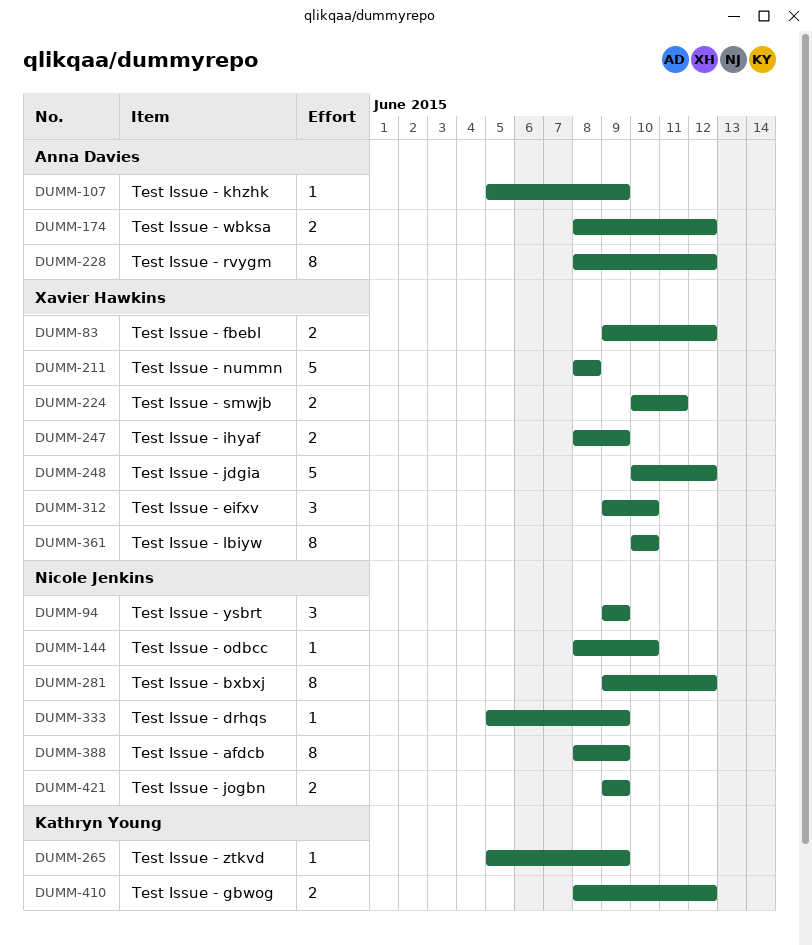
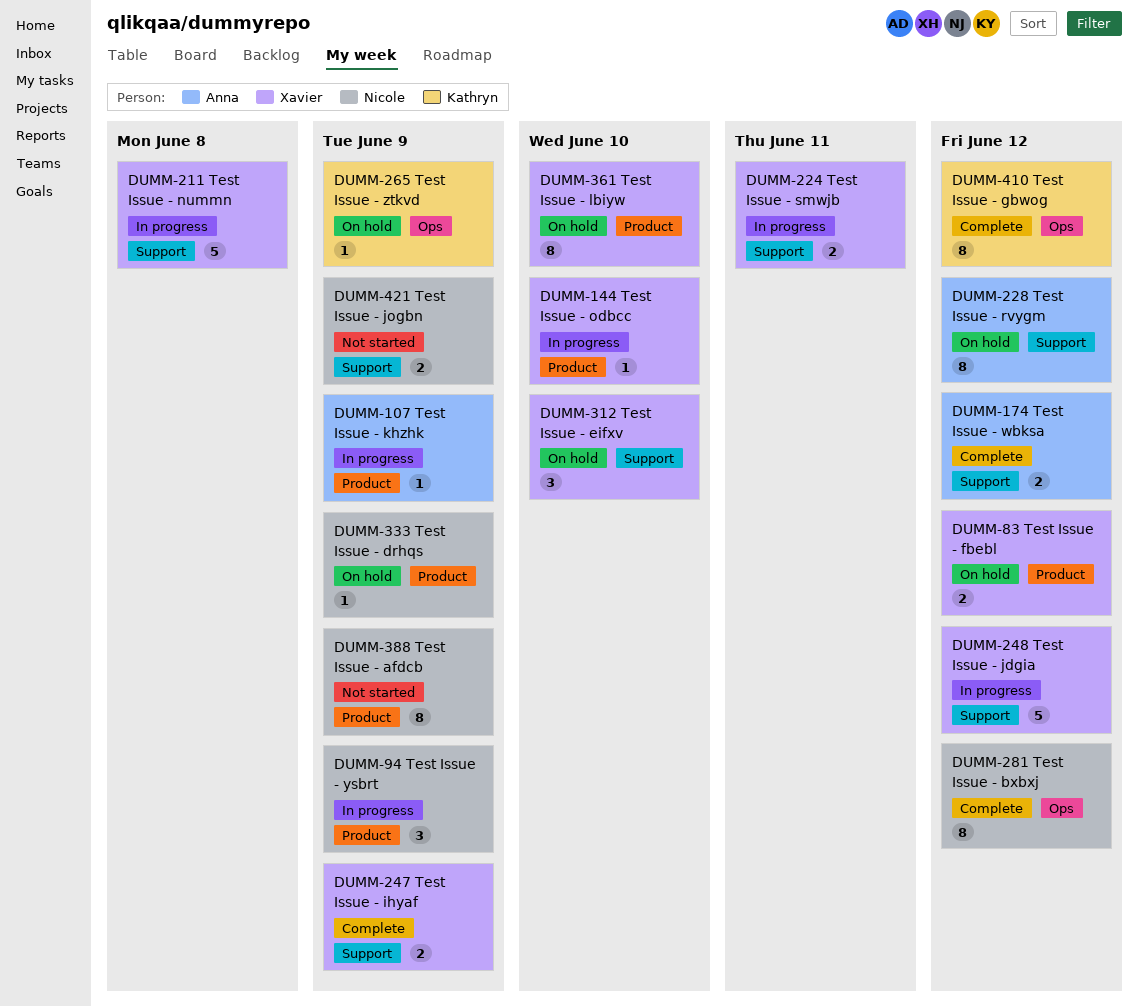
DUMM-144, owner: Nicole Jenkins -> Xavier Hawkins
DUMM-410, estimate: 2 -> 8

